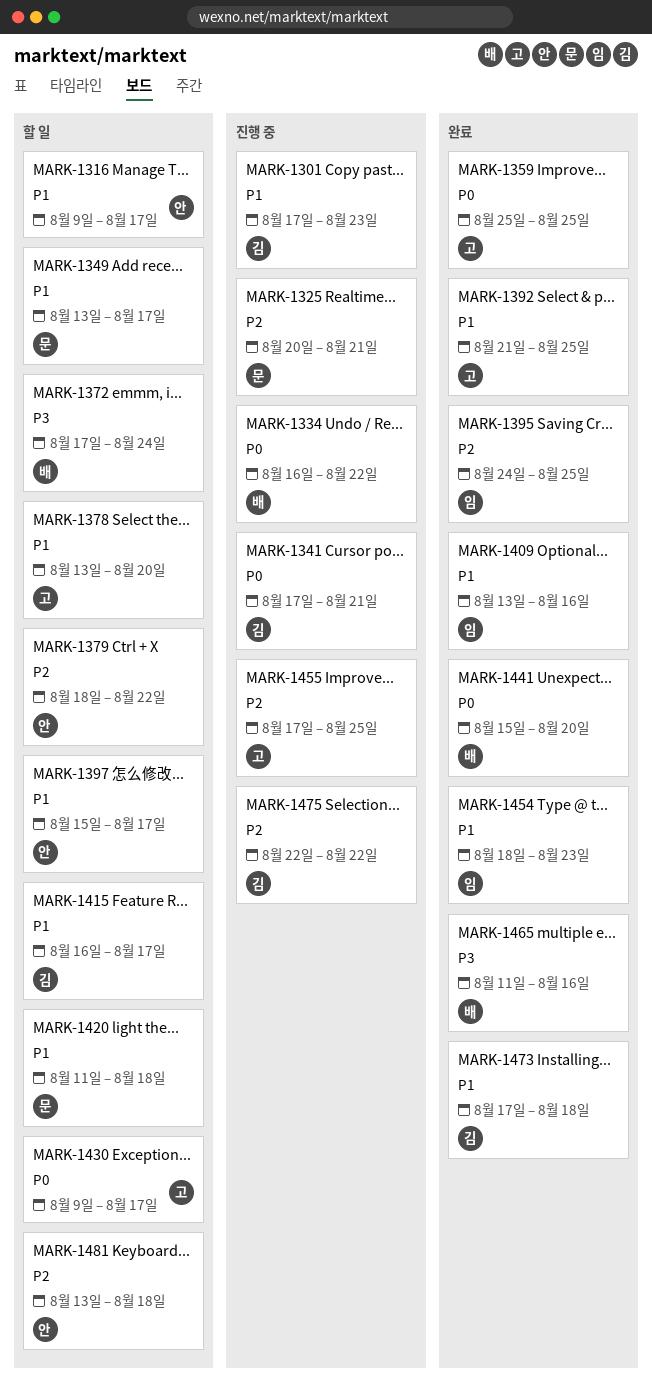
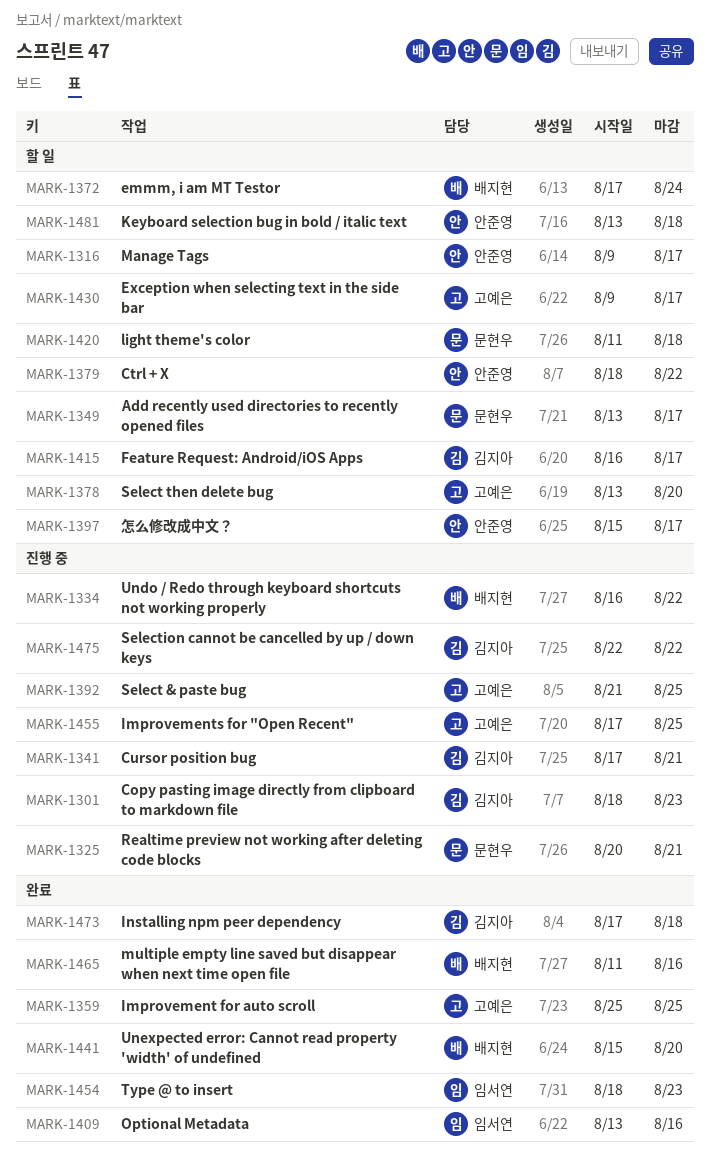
MARK-1301, start: Aug 17 -> Aug 18
MARK-1392, status: 완료 -> 진행 중
MARK-1395: present -> none

